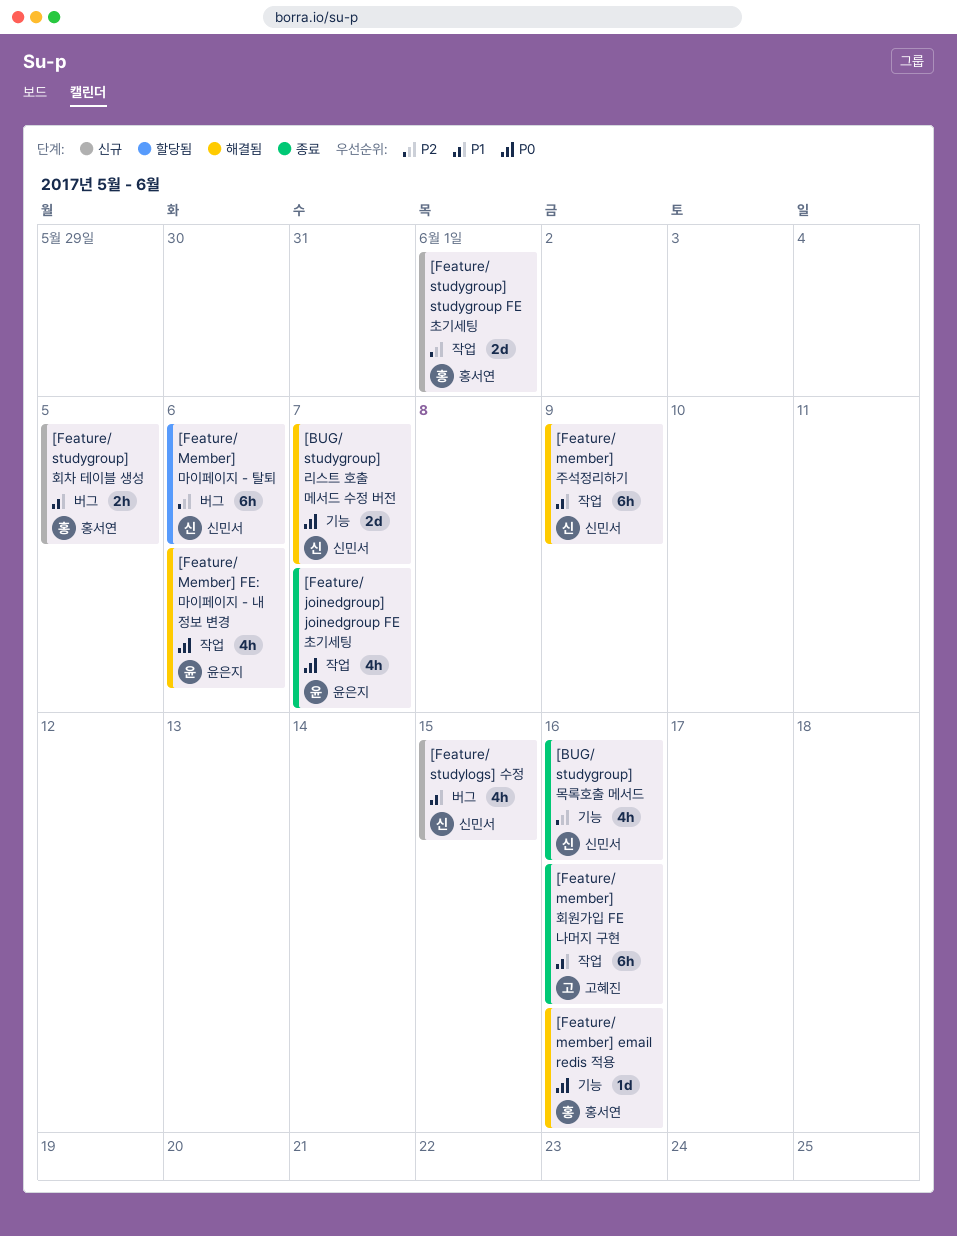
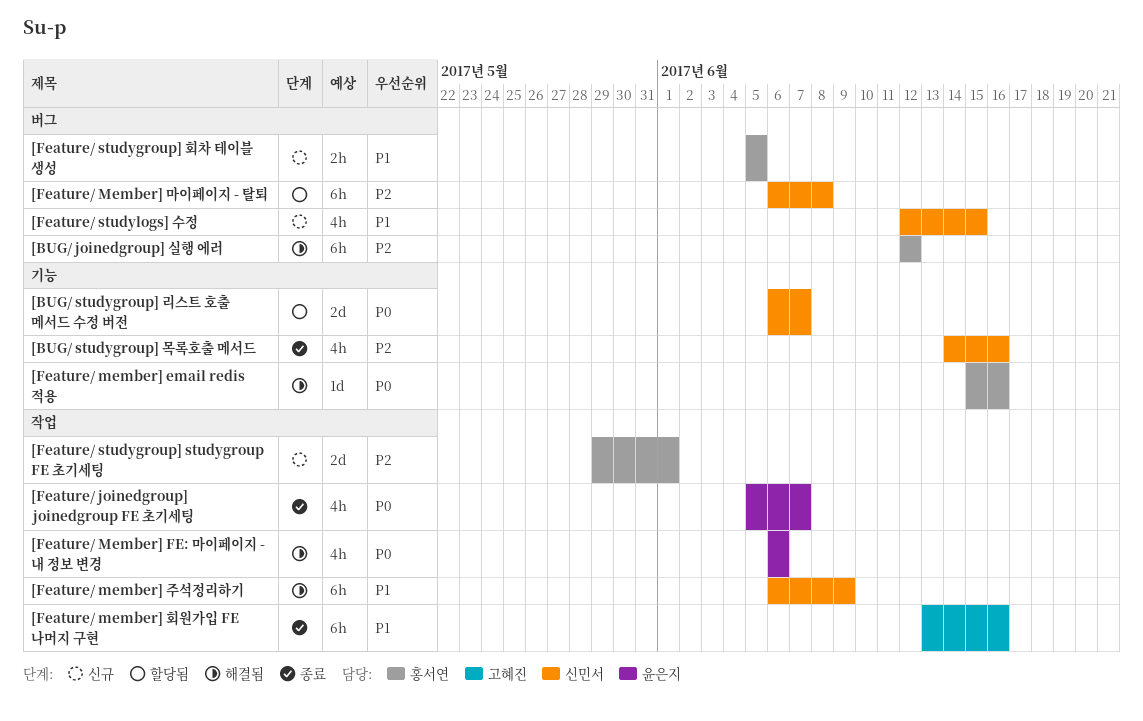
[BUG/ joinedgroup] 실행 에러: none -> present
[BUG/ studygroup] 리스트 호출 메서드 수정 버전, status: 해결됨 -> 할당됨
[Feature/ Member] 마이페이지 - 탈퇴, due: Jun 6 -> Jun 8

